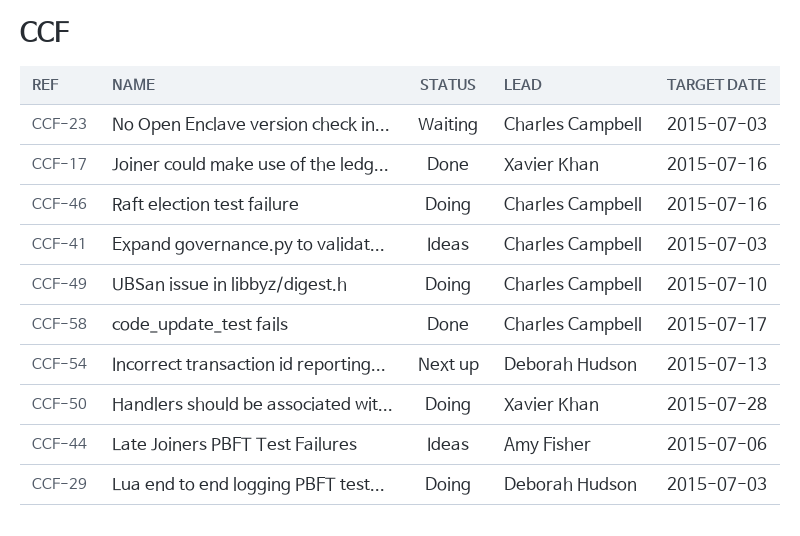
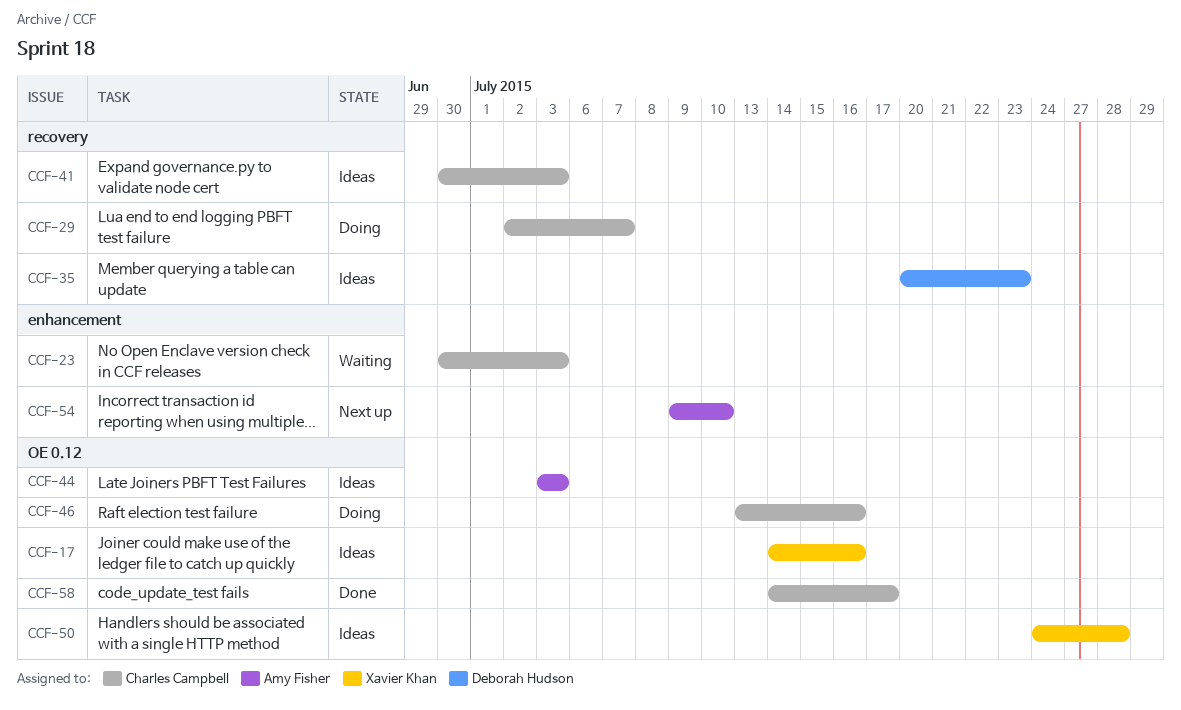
CCF-17, status: Done -> Ideas
CCF-29, owner: Deborah Hudson -> Charles Campbell
CCF-29, due: Jul 3 -> Jul 7
CCF-35: none -> present
CCF-44, due: Jul 6 -> Jul 3
CCF-49: present -> none
CCF-50, status: Doing -> Ideas
CCF-54, owner: Deborah Hudson -> Amy Fisher
CCF-54, due: Jul 13 -> Jul 10

